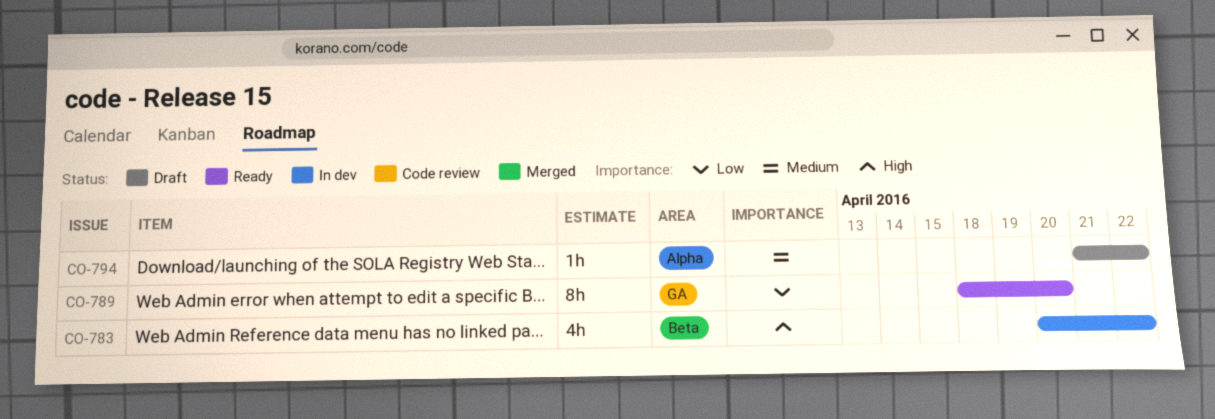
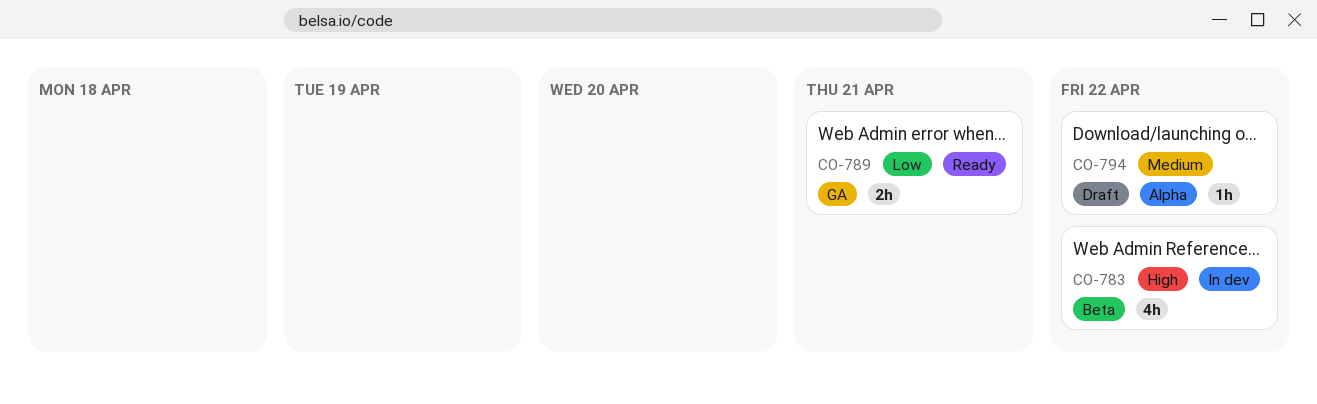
CO-789, estimate: 8h -> 2h
CO-789, due: Apr 20 -> Apr 21

